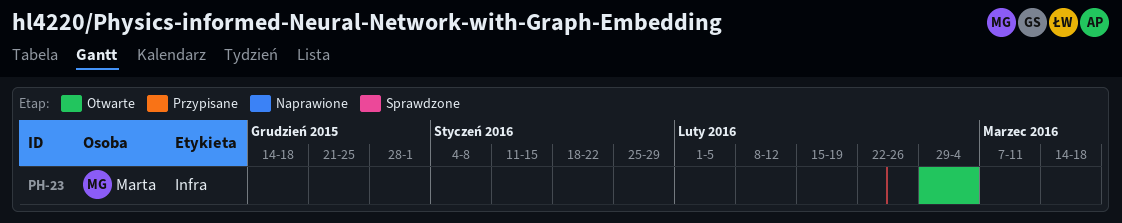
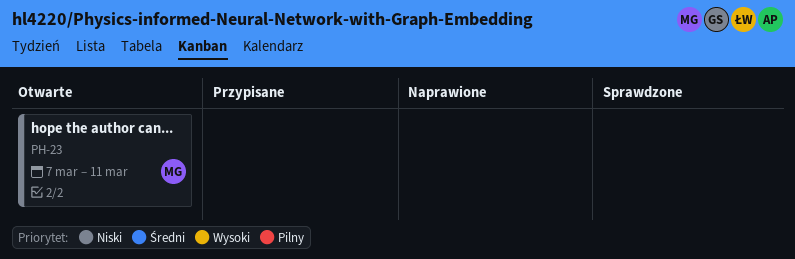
PH-23, start: Feb 29 -> Mar 7
PH-23, due: Mar 4 -> Mar 11

